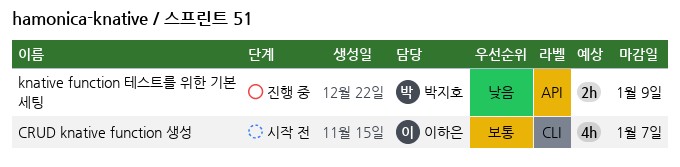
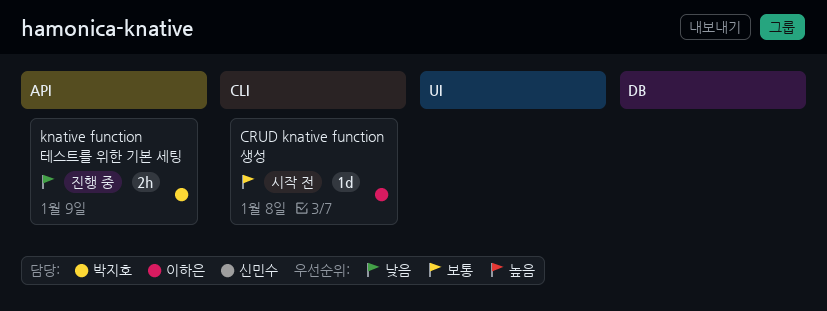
CRUD knative function 생성, estimate: 4h -> 1d
CRUD knative function 생성, due: Jan 7 -> Jan 8

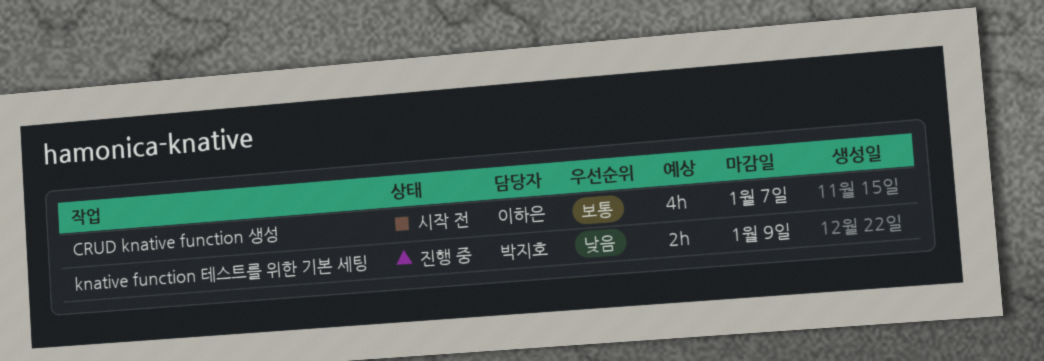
CRUD knative function 생성, estimate: 1d -> 4h
CRUD knative function 생성, due: Jan 8 -> Jan 7

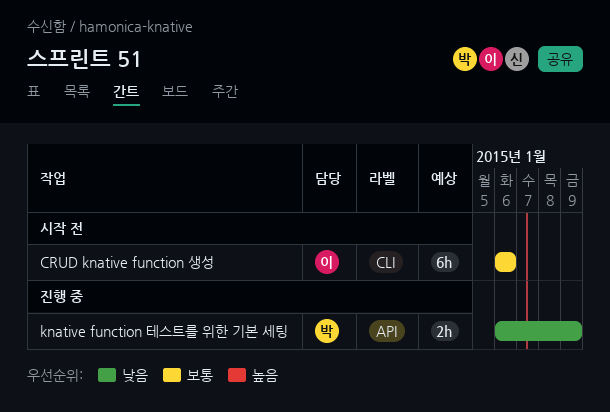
CRUD knative function 생성, estimate: 4h -> 6h
CRUD knative function 생성, due: Jan 7 -> Jan 6

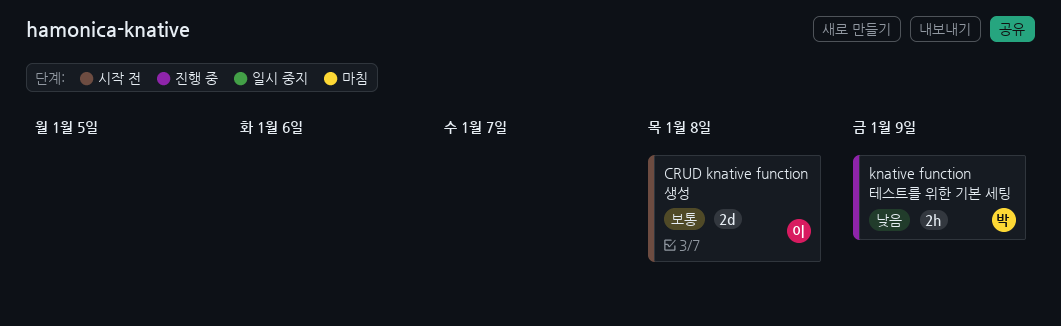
CRUD knative function 생성, estimate: 6h -> 2d
CRUD knative function 생성, due: Jan 6 -> Jan 8

